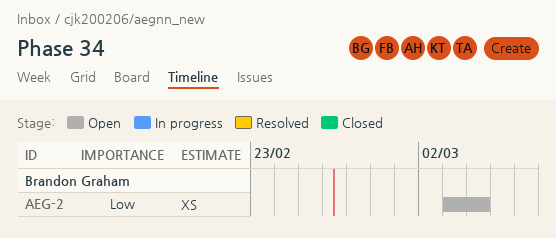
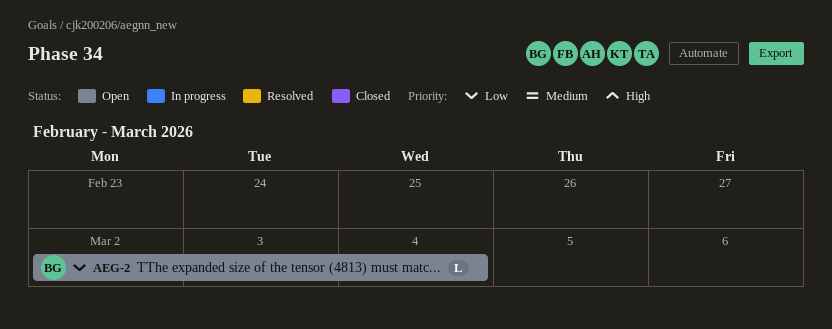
AEG-2, estimate: XS -> L
AEG-2, start: Mar 3 -> Mar 2

